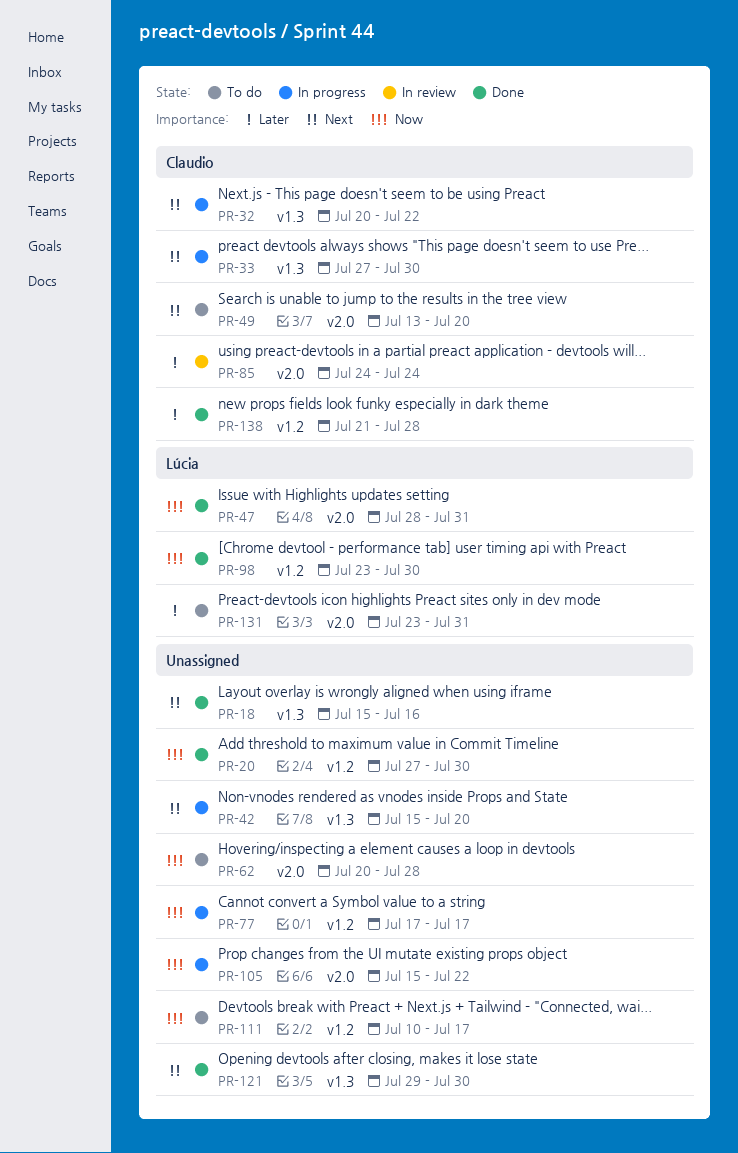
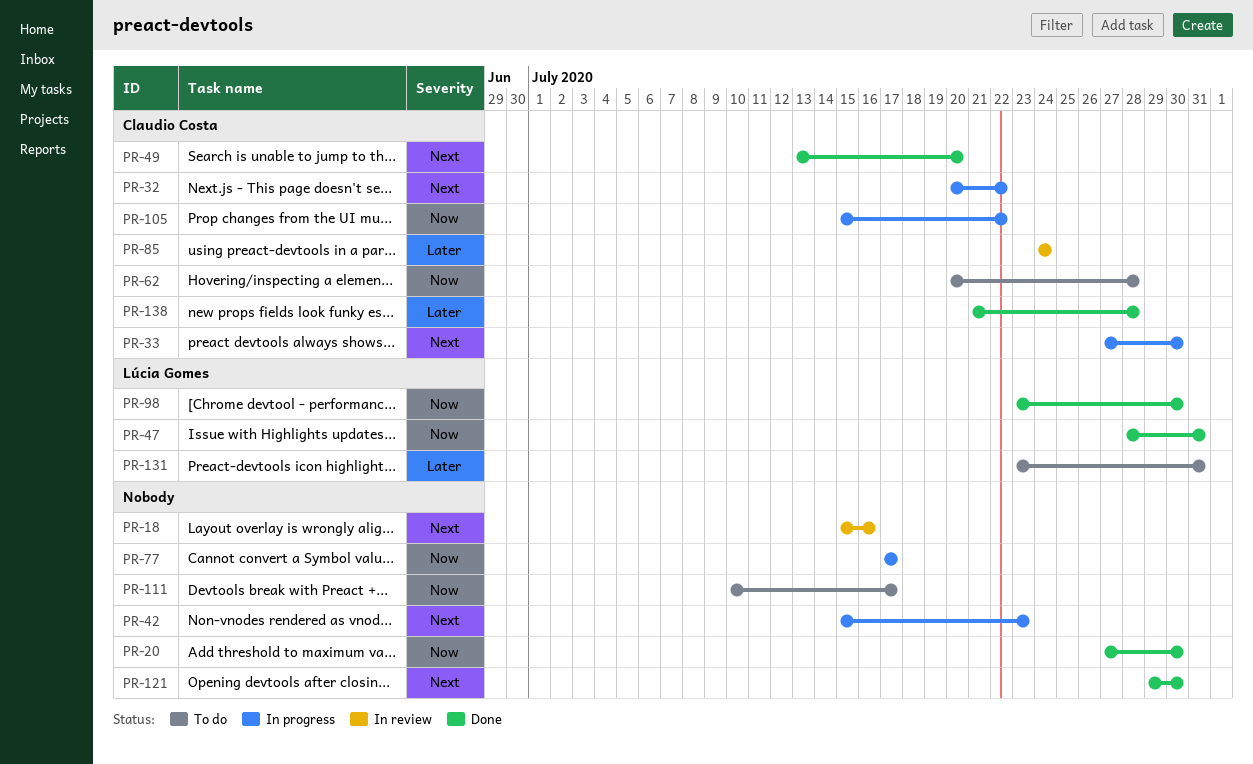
PR-18, status: Done -> In review
PR-42, due: Jul 20 -> Jul 23
PR-49, status: To do -> Done
PR-62, owner: none -> Claudio Costa
PR-105, owner: none -> Claudio Costa

